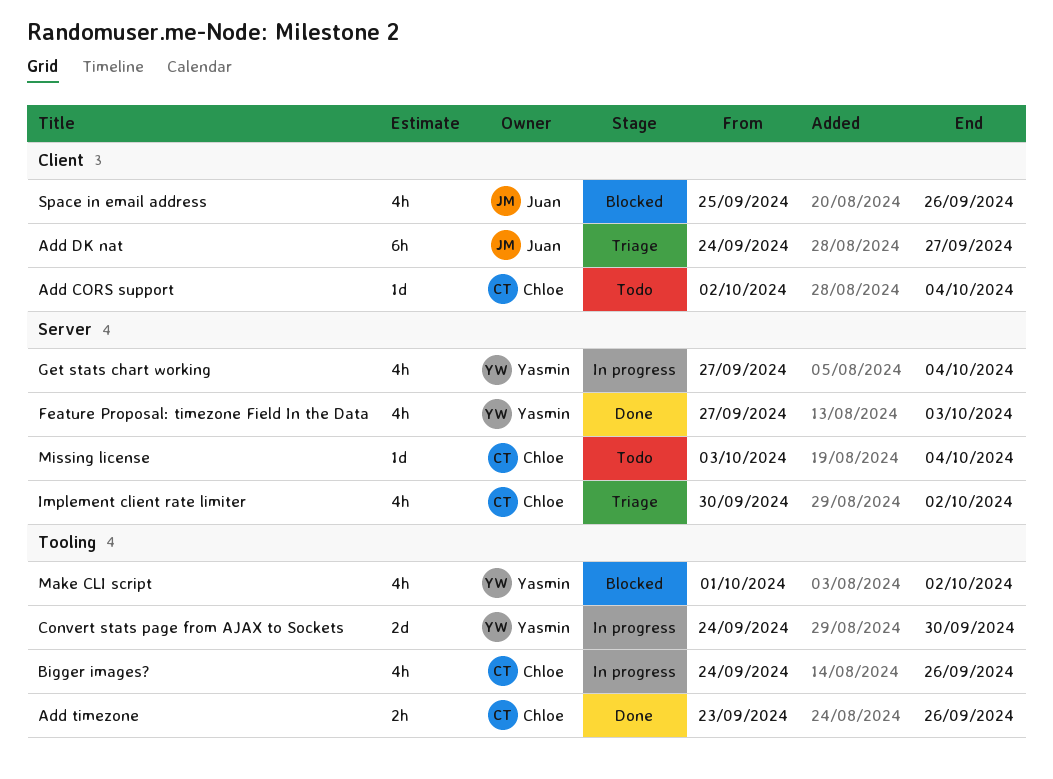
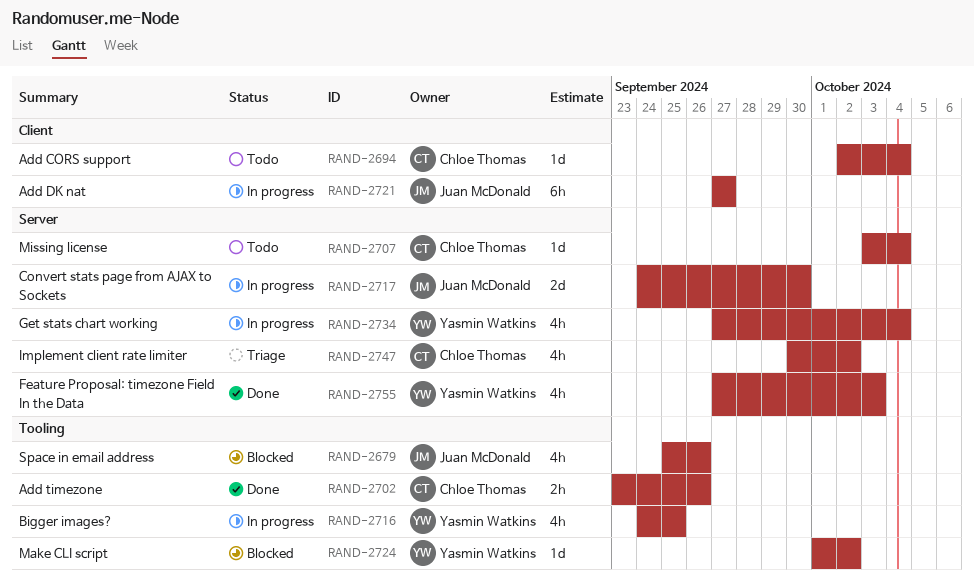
Add DK nat, status: Triage -> In progress
Add DK nat, start: Sep 24 -> Sep 27
Bigger images?, owner: Chloe Thomas -> Yasmin Watkins
Bigger images?, due: Sep 26 -> Sep 25
Convert stats page from AJAX to Sockets, owner: Yasmin Watkins -> Juan McDonald
Convert stats page from AJAX to Sockets, label: Tooling -> Server
Make CLI script, estimate: 4h -> 1d
Space in email address, label: Client -> Tooling

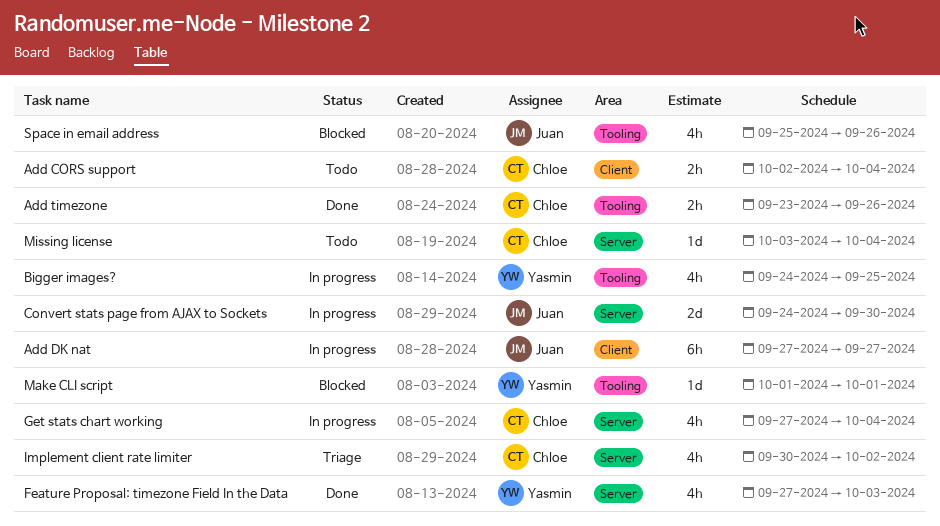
Add CORS support, estimate: 1d -> 2h
Get stats chart working, owner: Yasmin Watkins -> Chloe Thomas
Make CLI script, due: Oct 2 -> Oct 1

